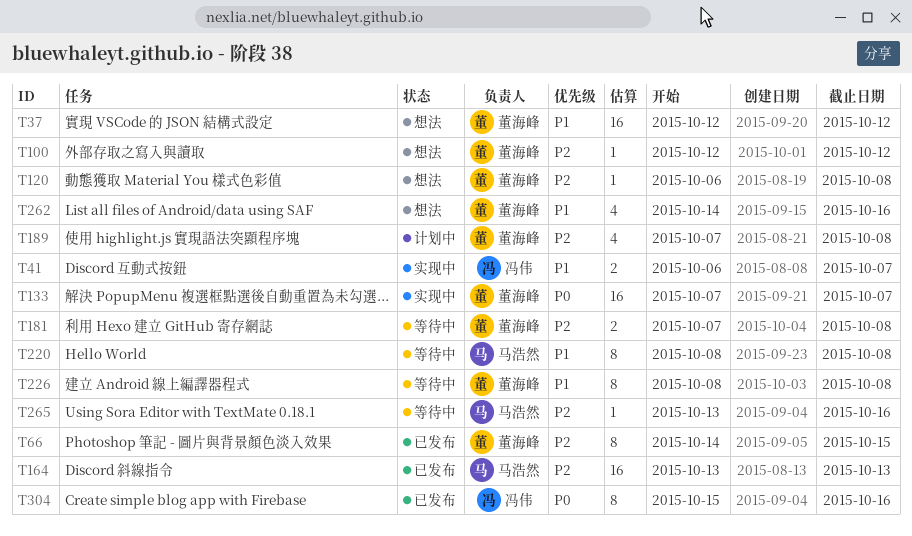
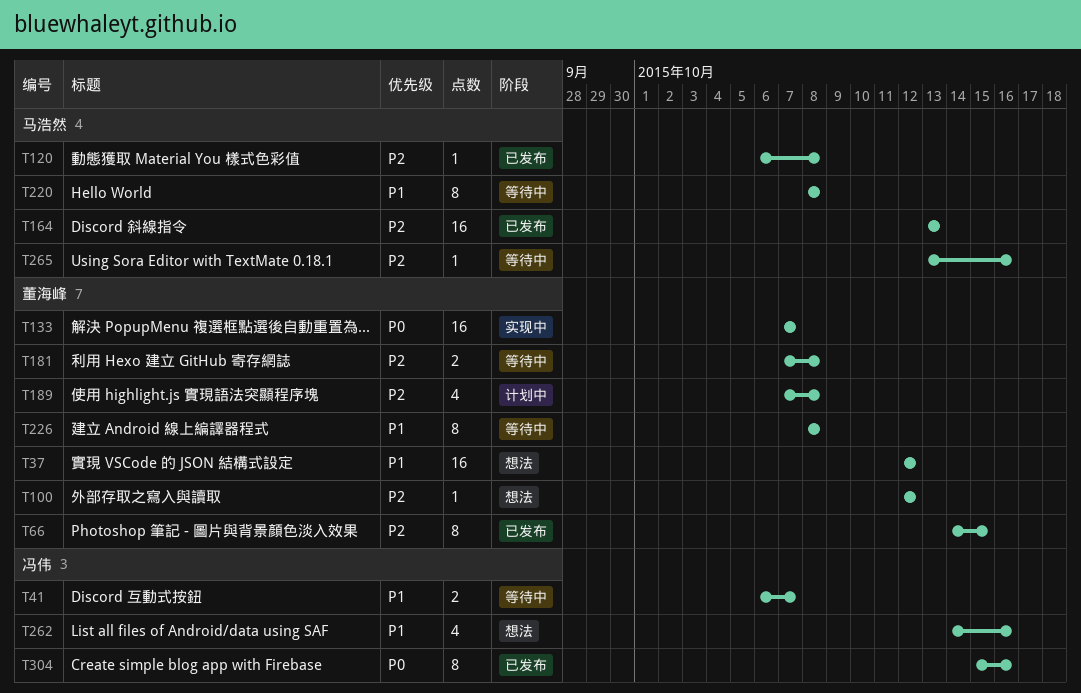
T41, status: 实现中 -> 等待中
T120, status: 想法 -> 已发布
T120, owner: 董海峰 -> 马浩然
T262, owner: 董海峰 -> 冯伟

